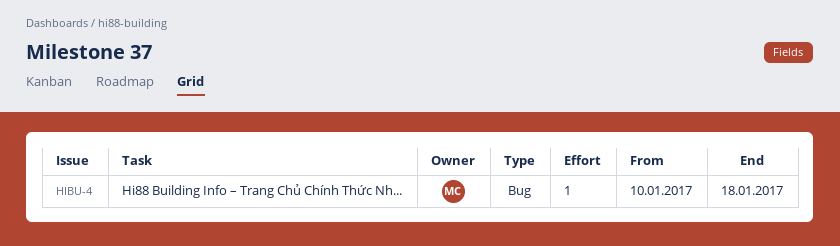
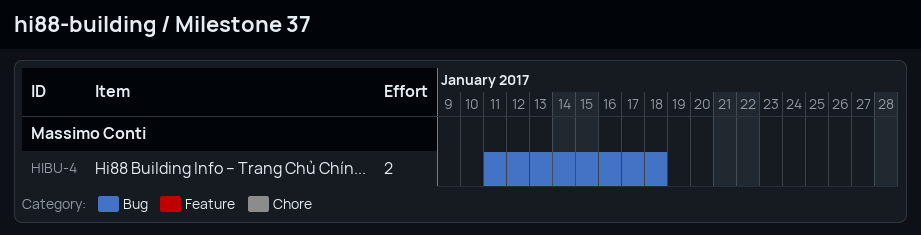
HIBU-4, estimate: 1 -> 2
HIBU-4, start: Jan 10 -> Jan 11

